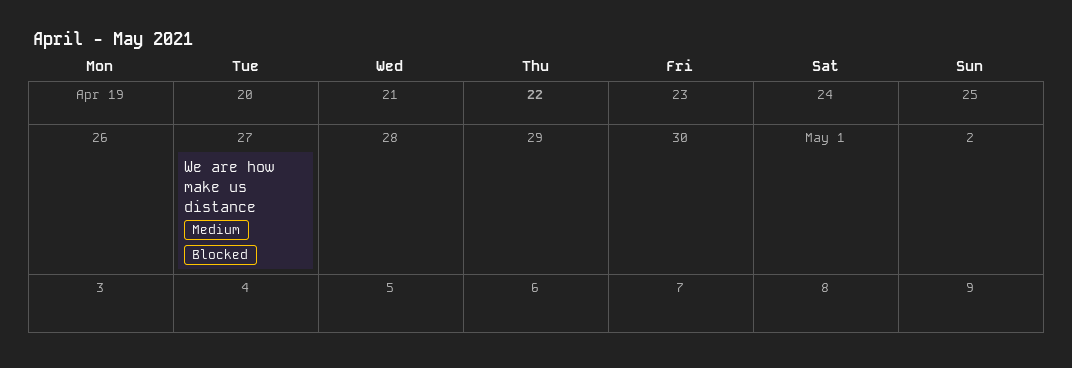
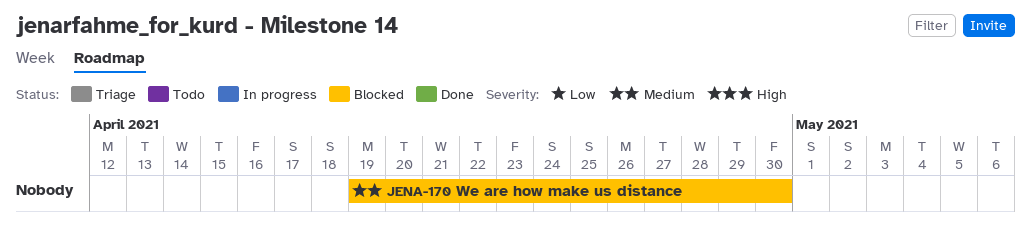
We are how make us distance, due: Apr 27 -> Apr 30

